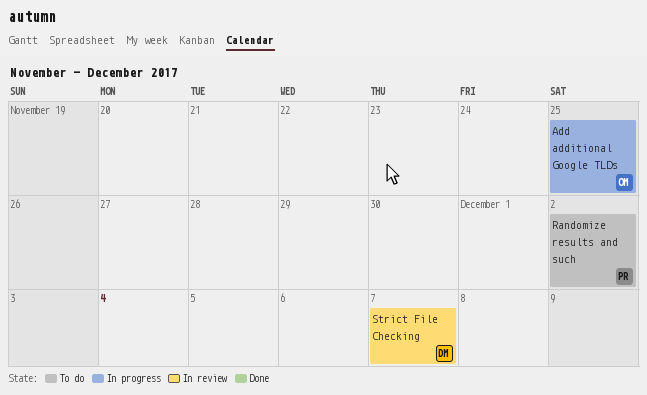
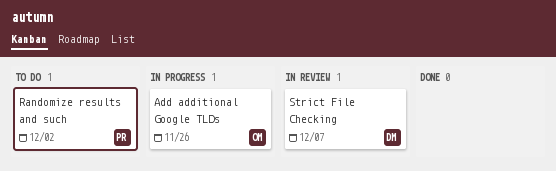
Add additional Google TLDs, due: Nov 25 -> Nov 26

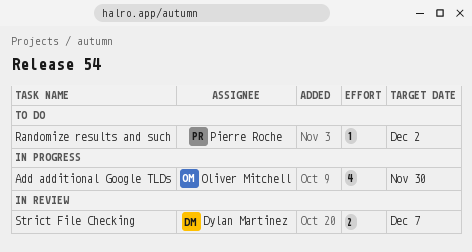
Add additional Google TLDs, due: Nov 26 -> Nov 30

